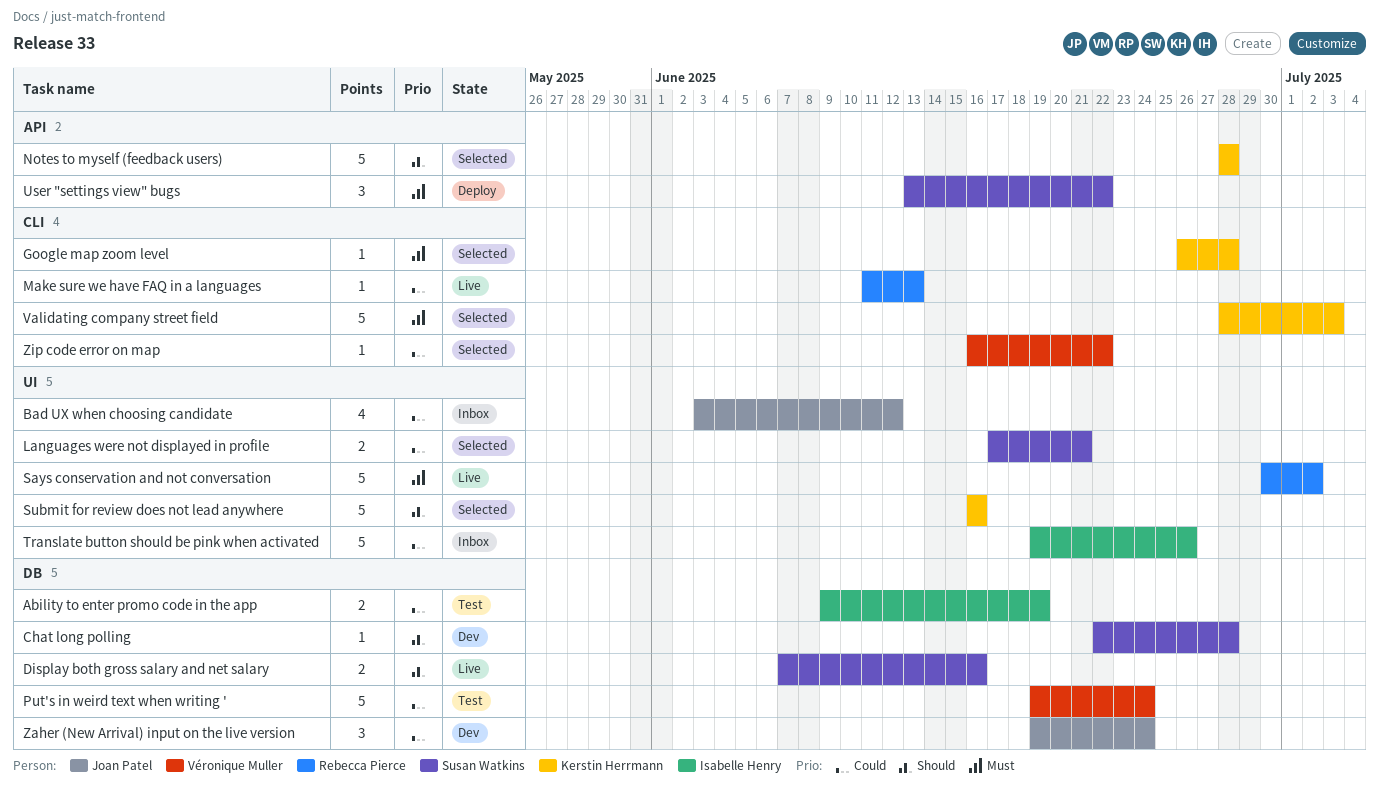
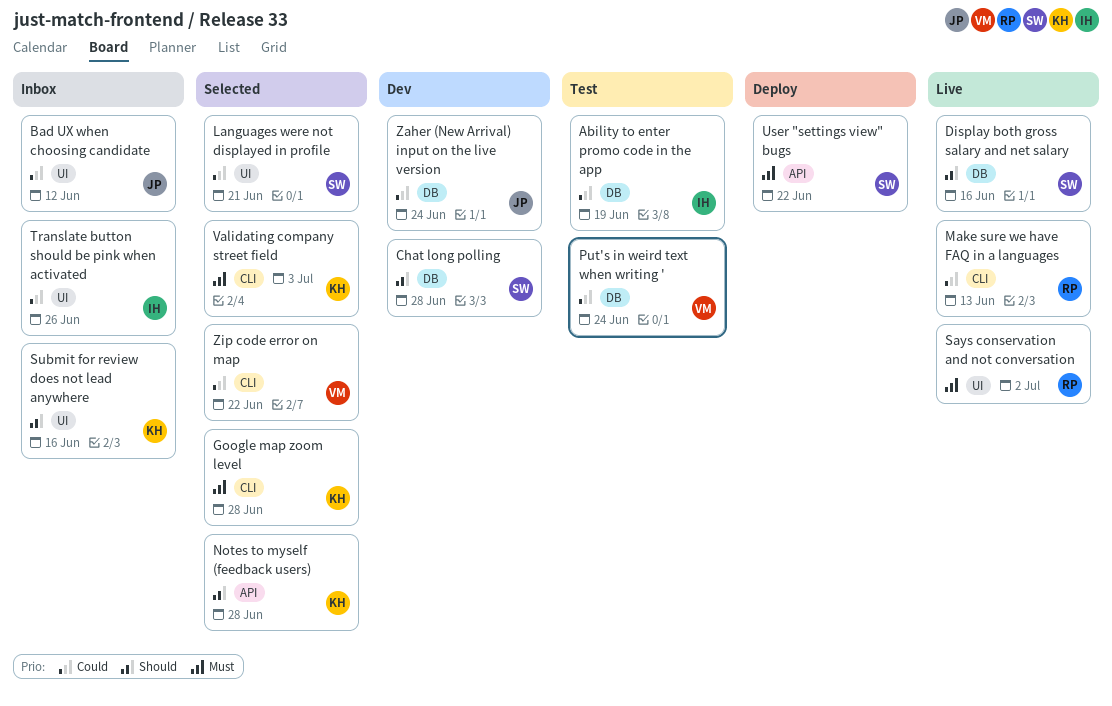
Submit for review does not lead anywhere, status: Selected -> Inbox

